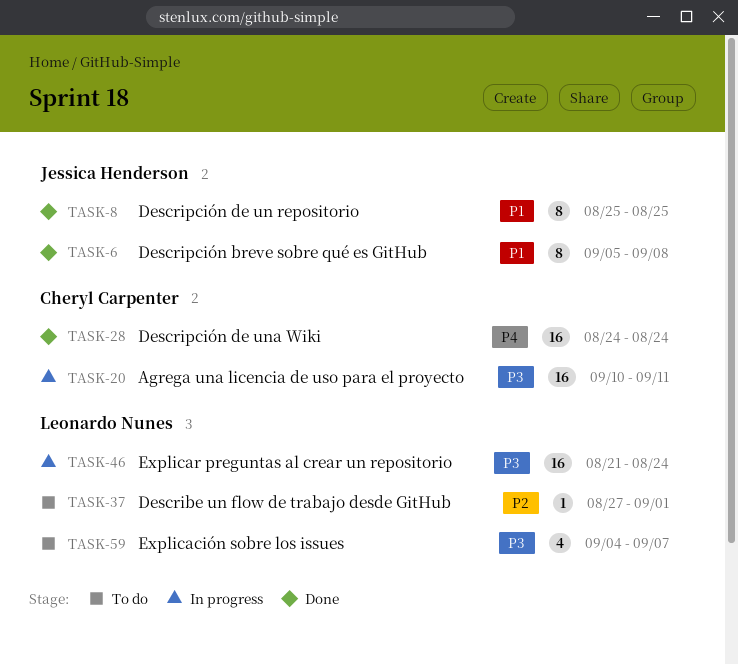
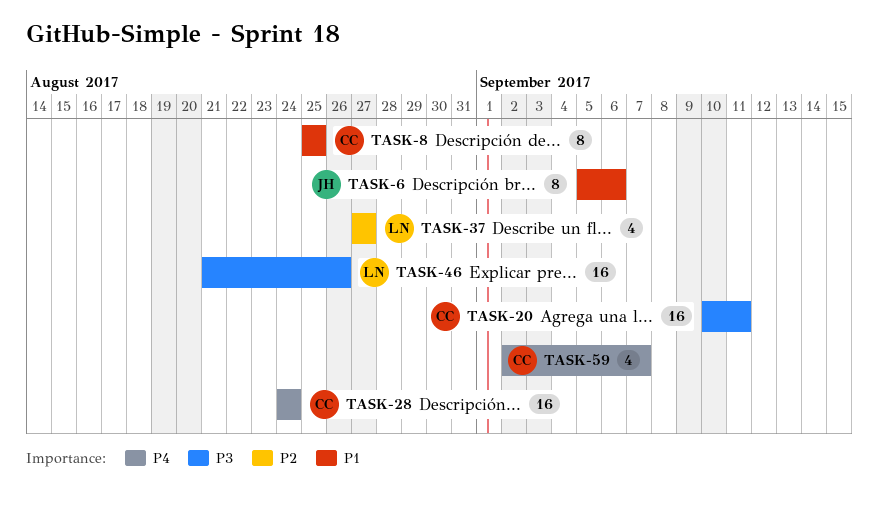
TASK-6, due: Sep 8 -> Sep 6
TASK-8, owner: Jessica Henderson -> Cheryl Carpenter
TASK-37, estimate: 1 -> 4
TASK-37, due: Sep 1 -> Aug 27
TASK-46, due: Aug 24 -> Aug 26
TASK-59, owner: Leonardo Nunes -> Cheryl Carpenter
TASK-59, priority: P3 -> P4
TASK-59, start: Sep 4 -> Sep 2

